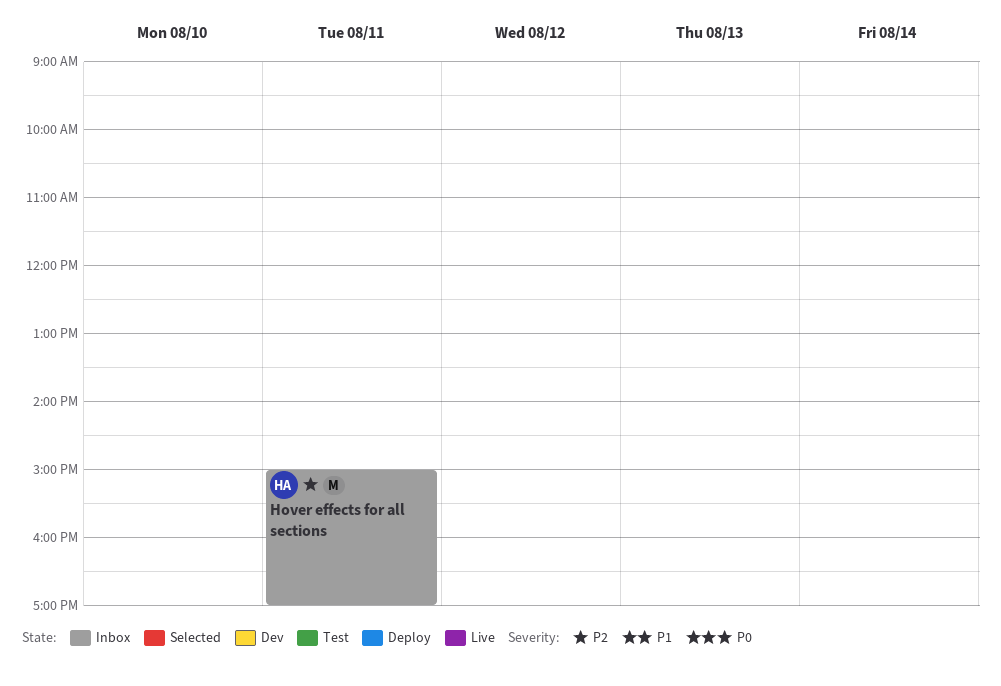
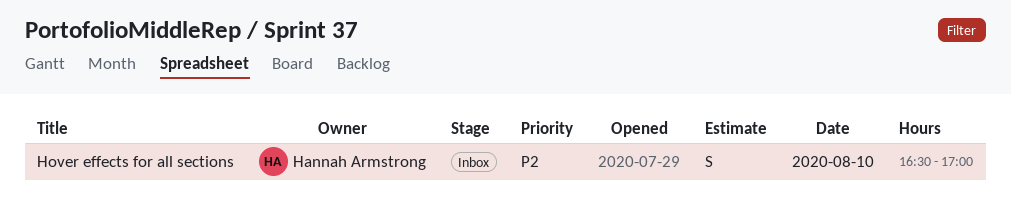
Hover effects for all sections, estimate: M -> S
Hover effects for all sections, day: Aug 11 -> Aug 10
Hover effects for all sections, begins: 15:00 -> 16:30

